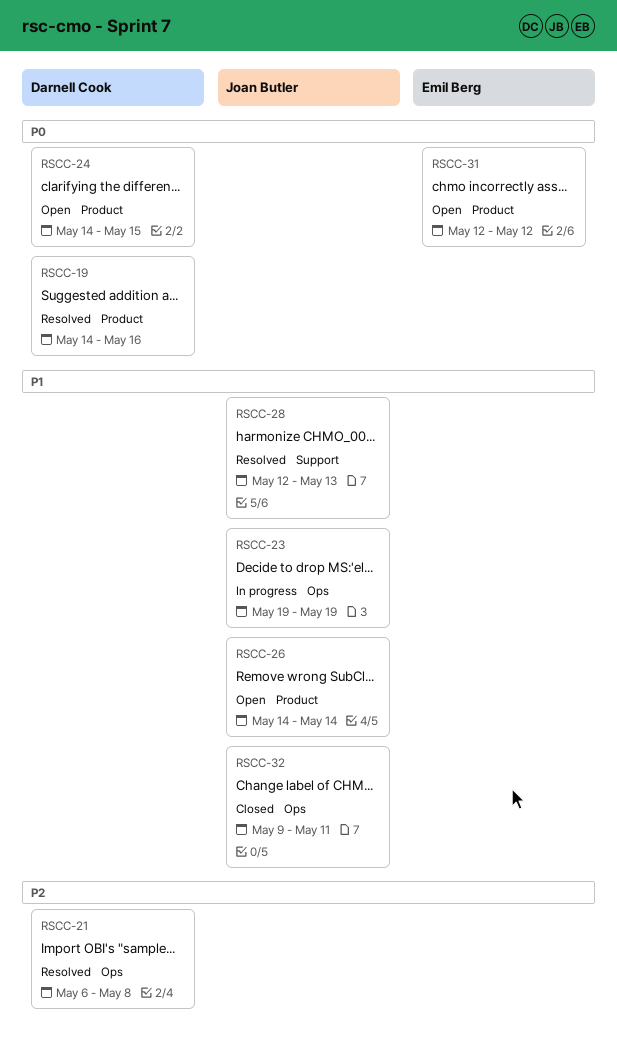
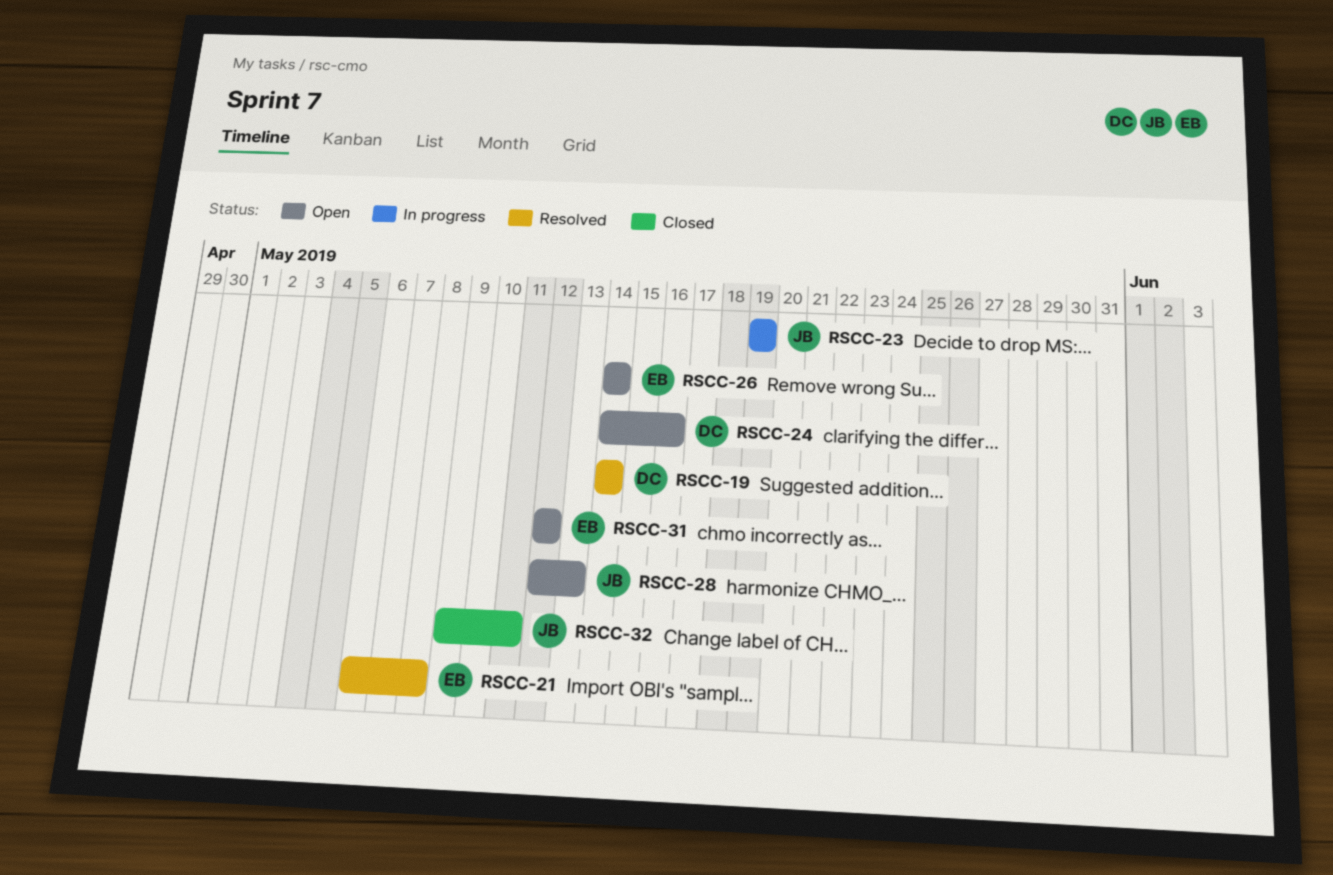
RSCC-19, due: May 16 -> May 14
RSCC-21, owner: Darnell Cook -> Emil Berg
RSCC-24, due: May 15 -> May 16
RSCC-26, owner: Joan Butler -> Emil Berg
RSCC-28, status: Resolved -> Open

